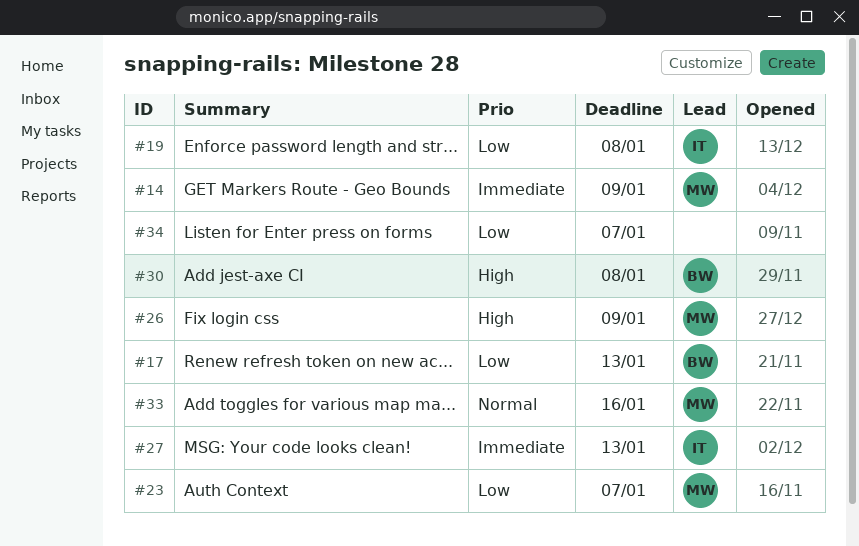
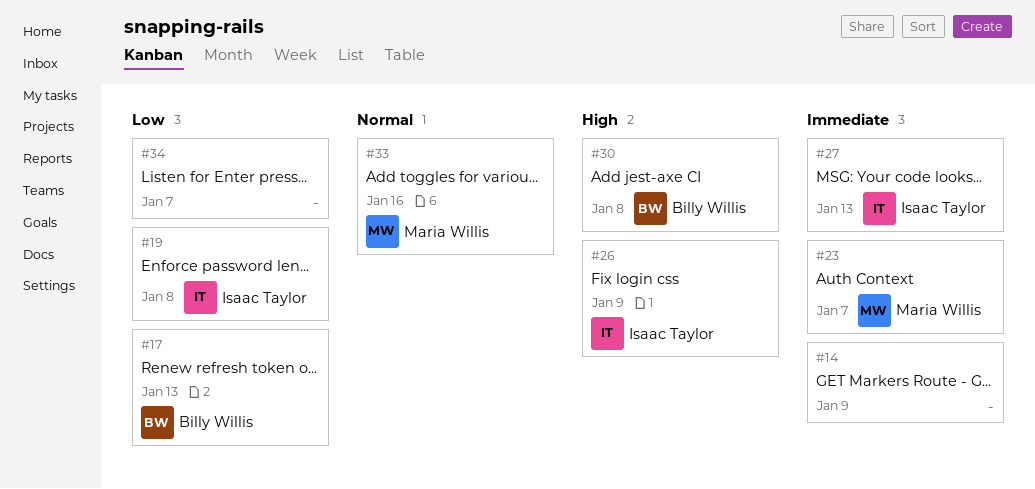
#14, owner: Maria Willis -> none
#23, priority: Low -> Immediate
#26, owner: Maria Willis -> Isaac Taylor

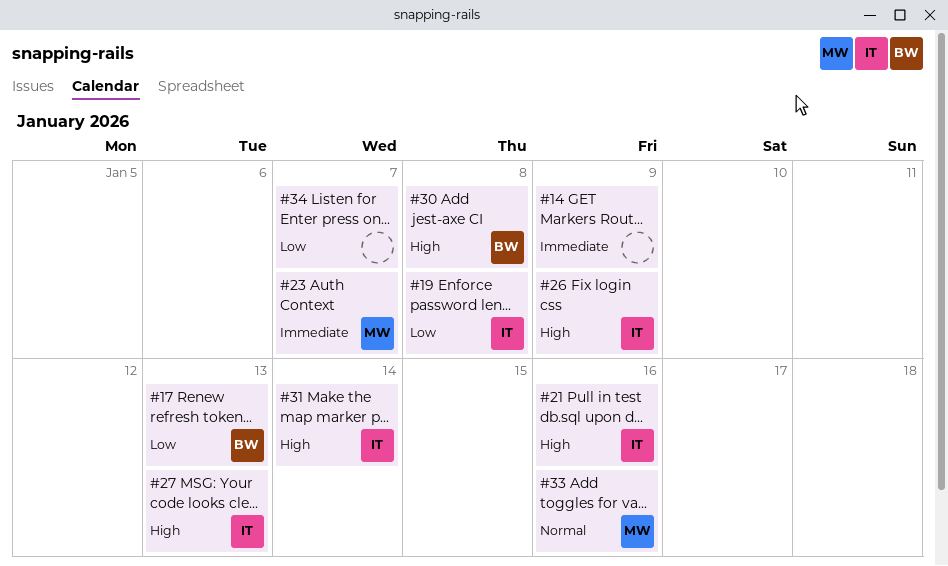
#21: none -> present
#27, priority: Immediate -> High
#31: none -> present

